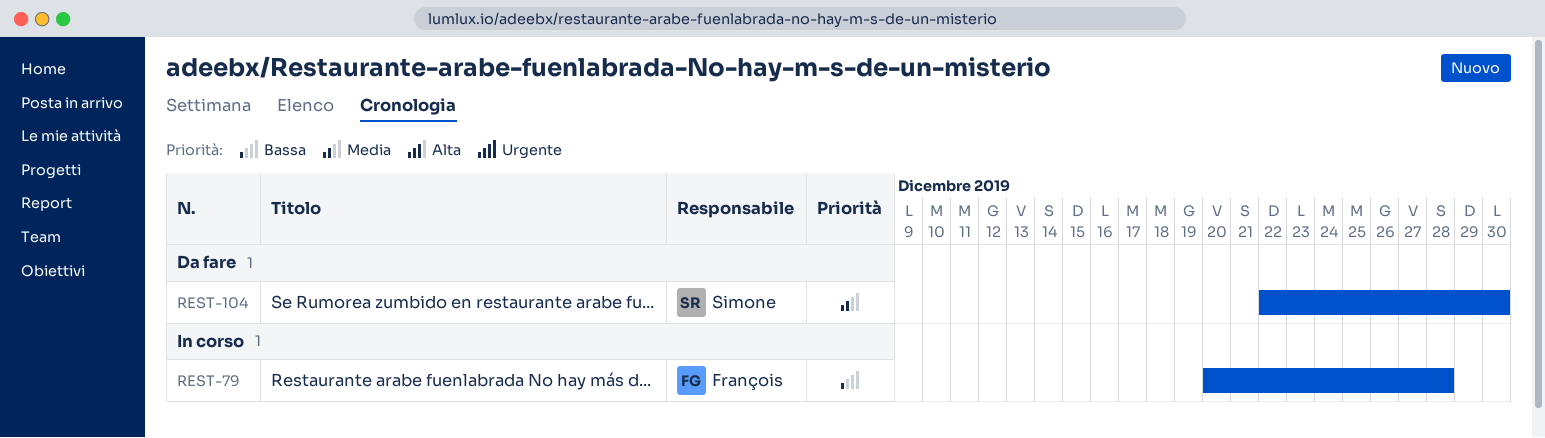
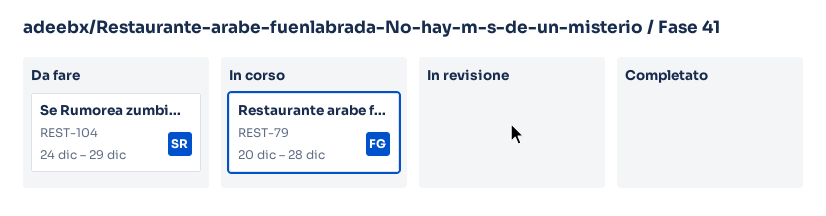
REST-104, start: Dec 22 -> Dec 24
REST-104, due: Dec 30 -> Dec 29

